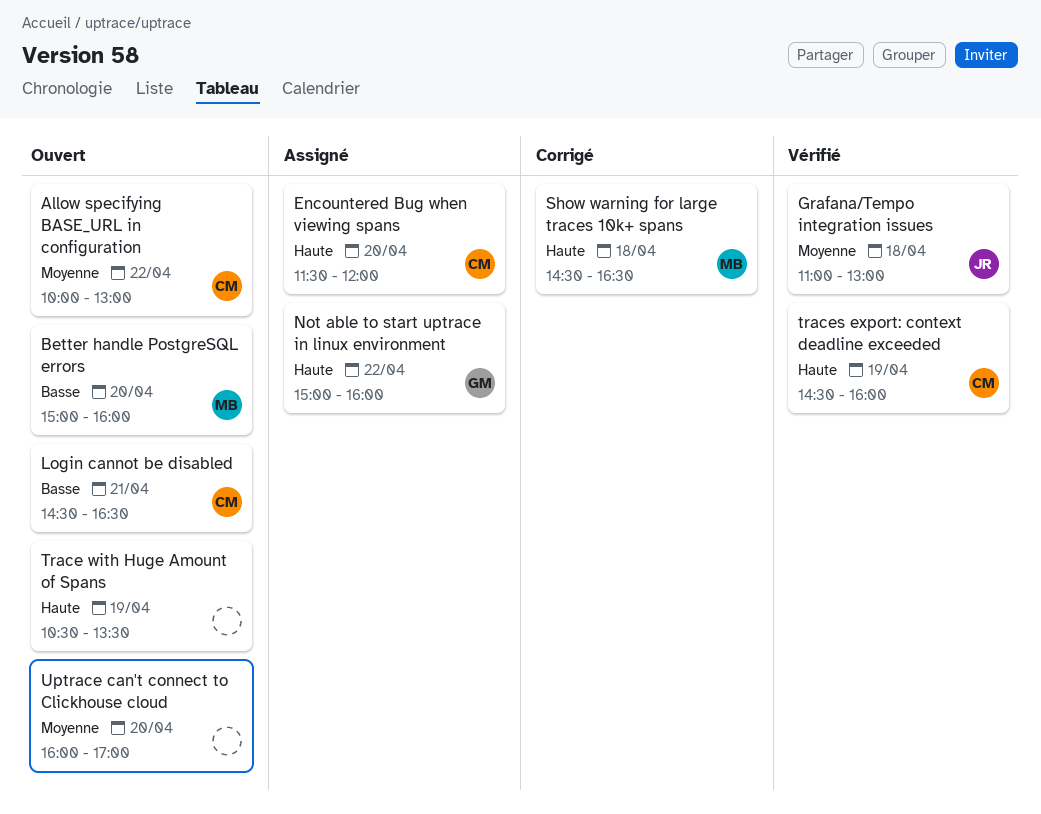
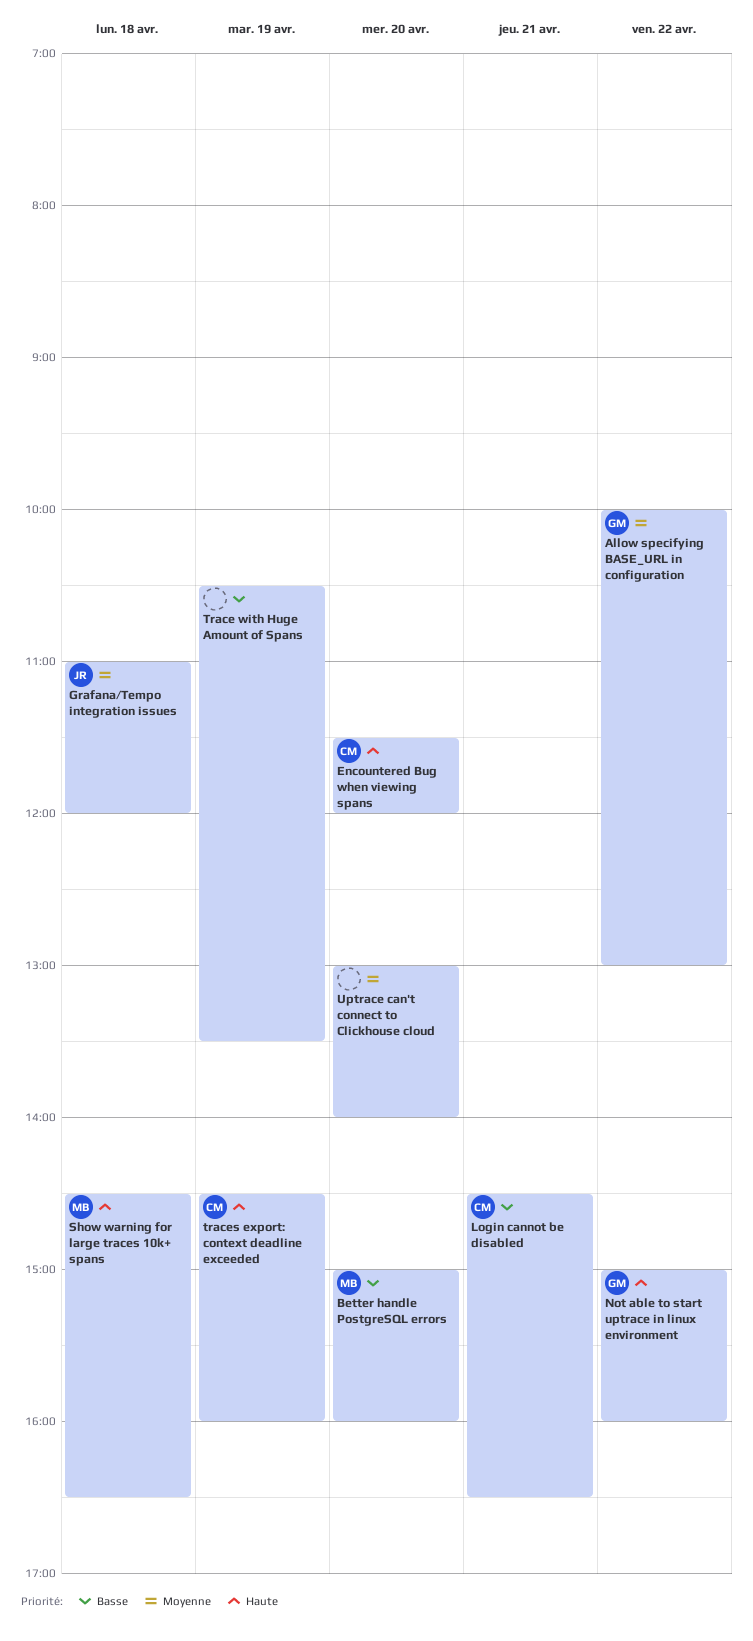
Allow specifying BASE_URL in configuration, owner: CM -> GM
Grafana/Tempo integration issues, ends: 13:00 -> 12:00
Trace with Huge Amount of Spans, priority: Haute -> Basse
Uptrace can't connect to Clickhouse cloud, begins: 16:00 -> 13:00
Uptrace can't connect to Clickhouse cloud, ends: 17:00 -> 14:00

